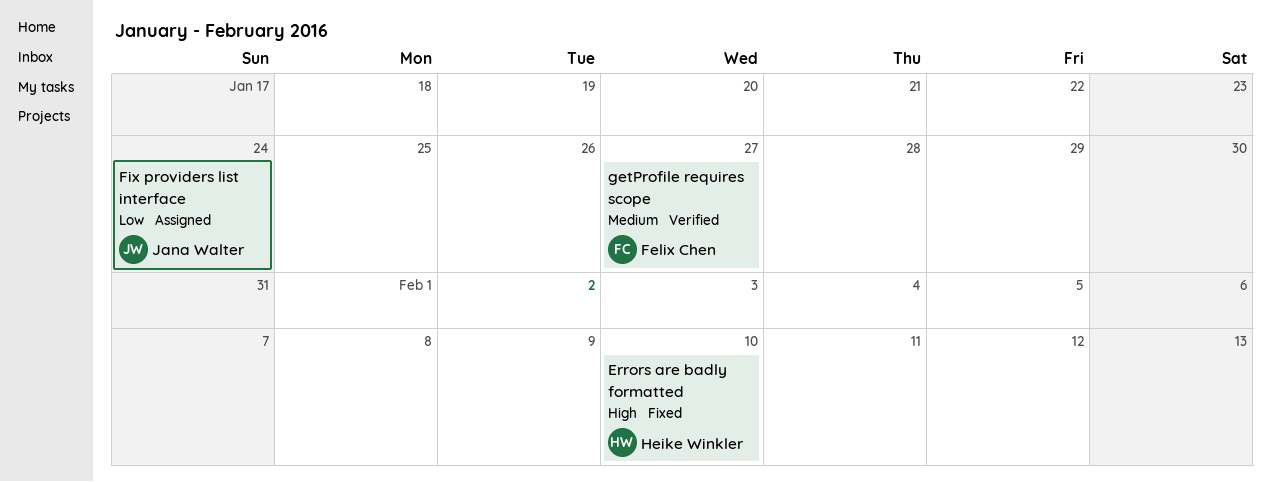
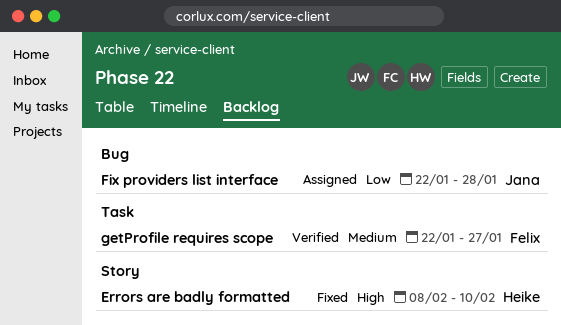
Fix providers list interface, due: Jan 24 -> Jan 28

